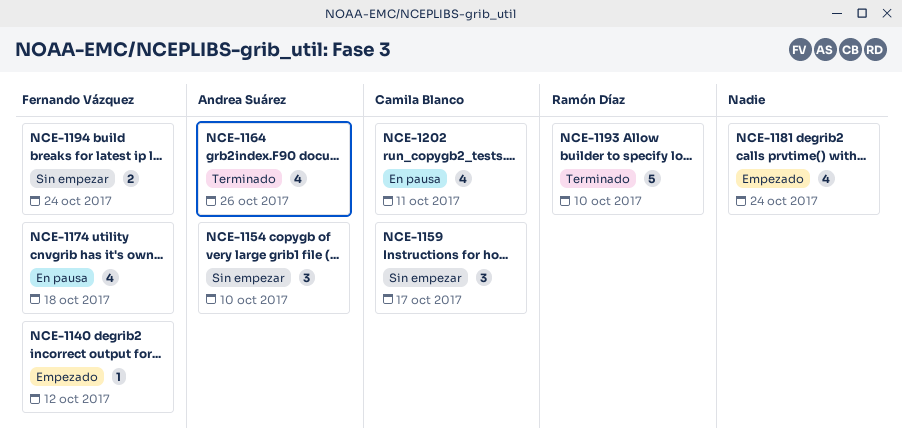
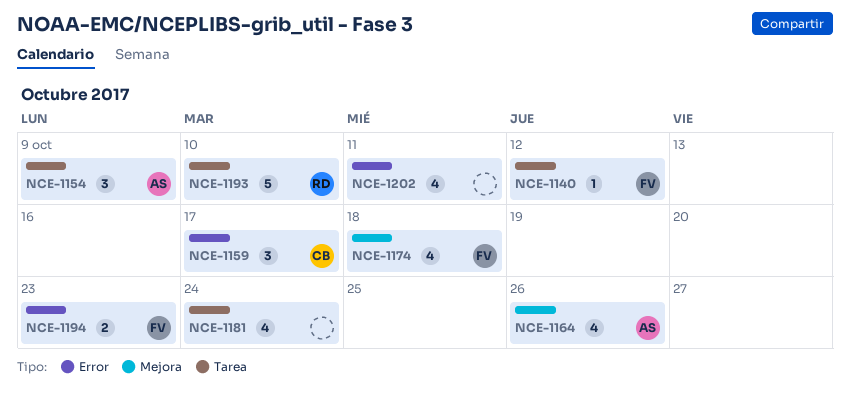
NCE-1154, due: Oct 10 -> Oct 9
NCE-1194, due: Oct 24 -> Oct 23
NCE-1202, owner: Camila Blanco -> none

